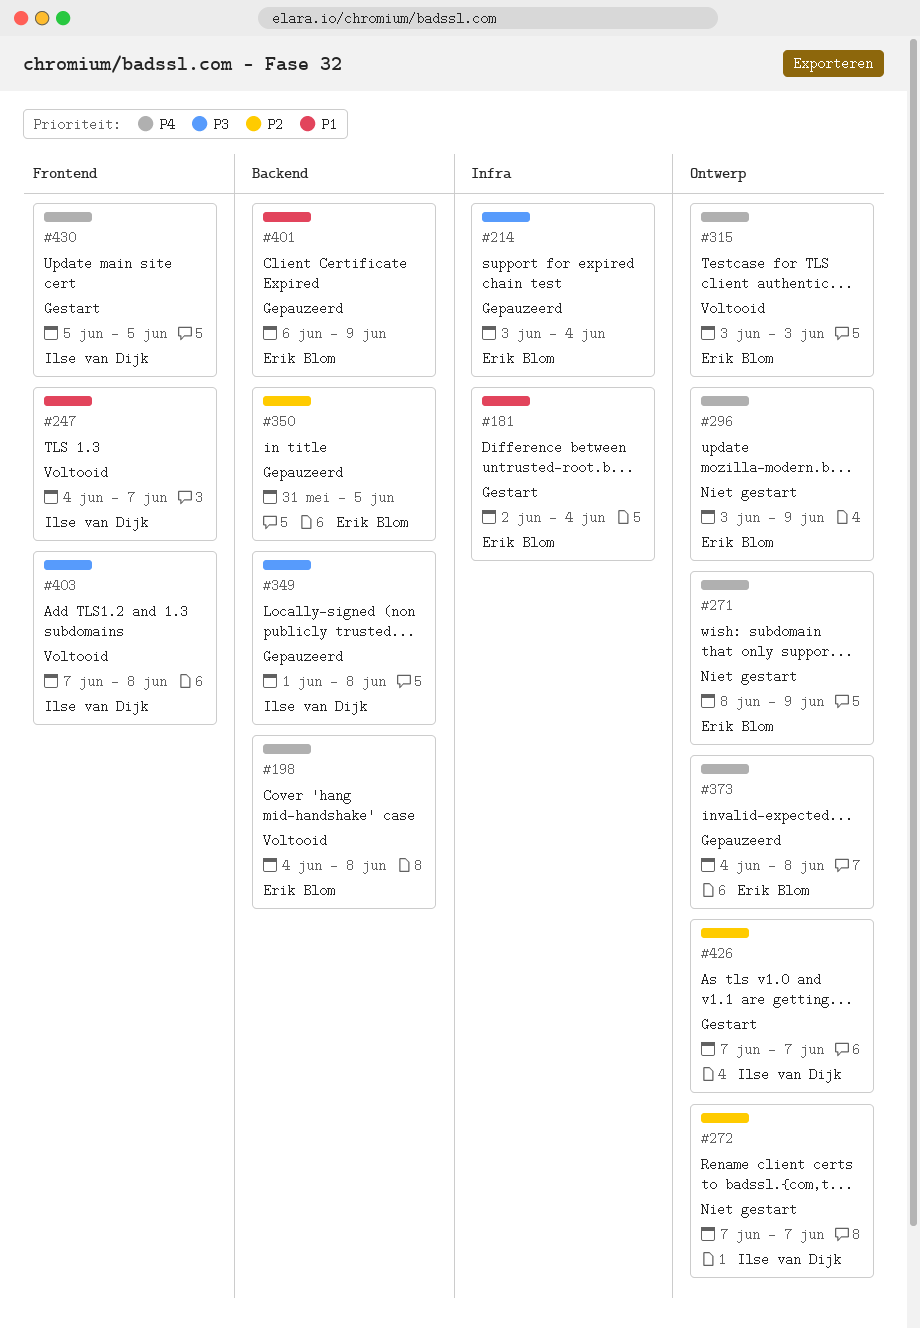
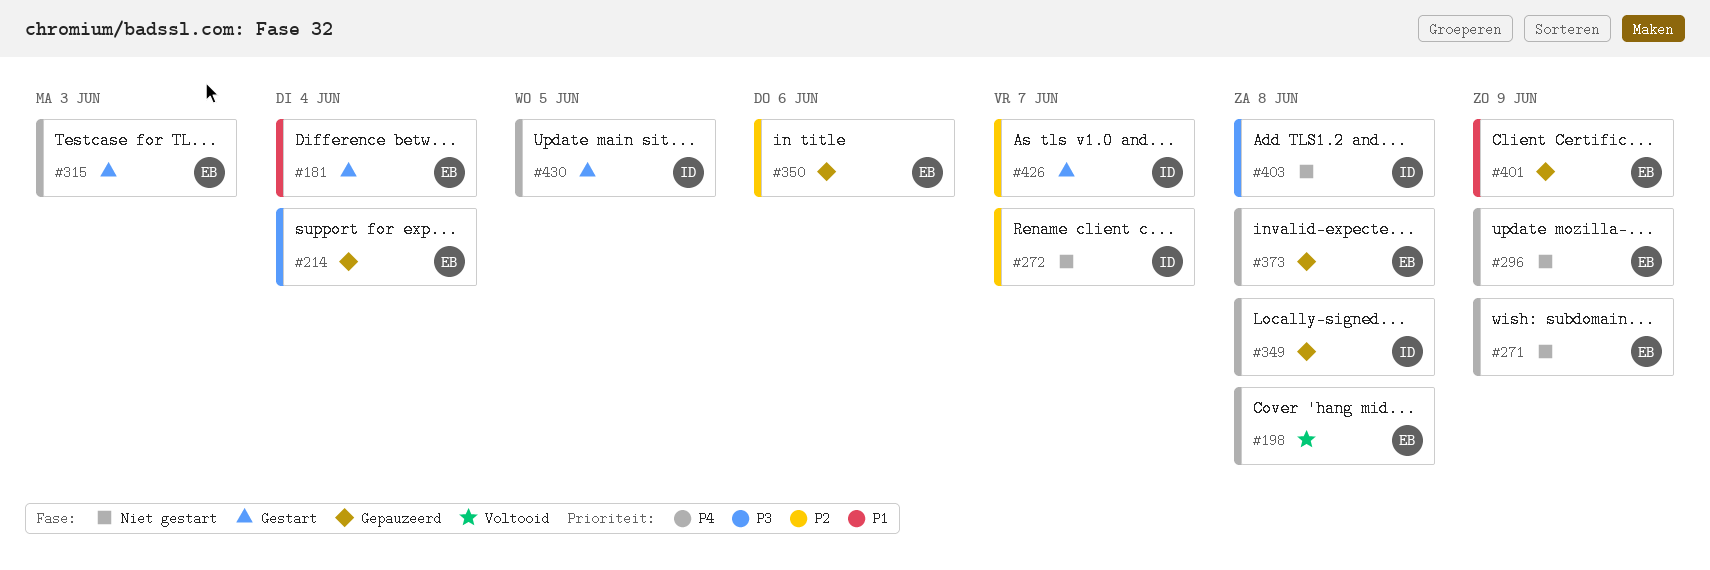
#247: present -> none
#315, status: Voltooid -> Gestart
#349, priority: P3 -> P4
#350, due: Jun 5 -> Jun 6
#403, status: Voltooid -> Niet gestart

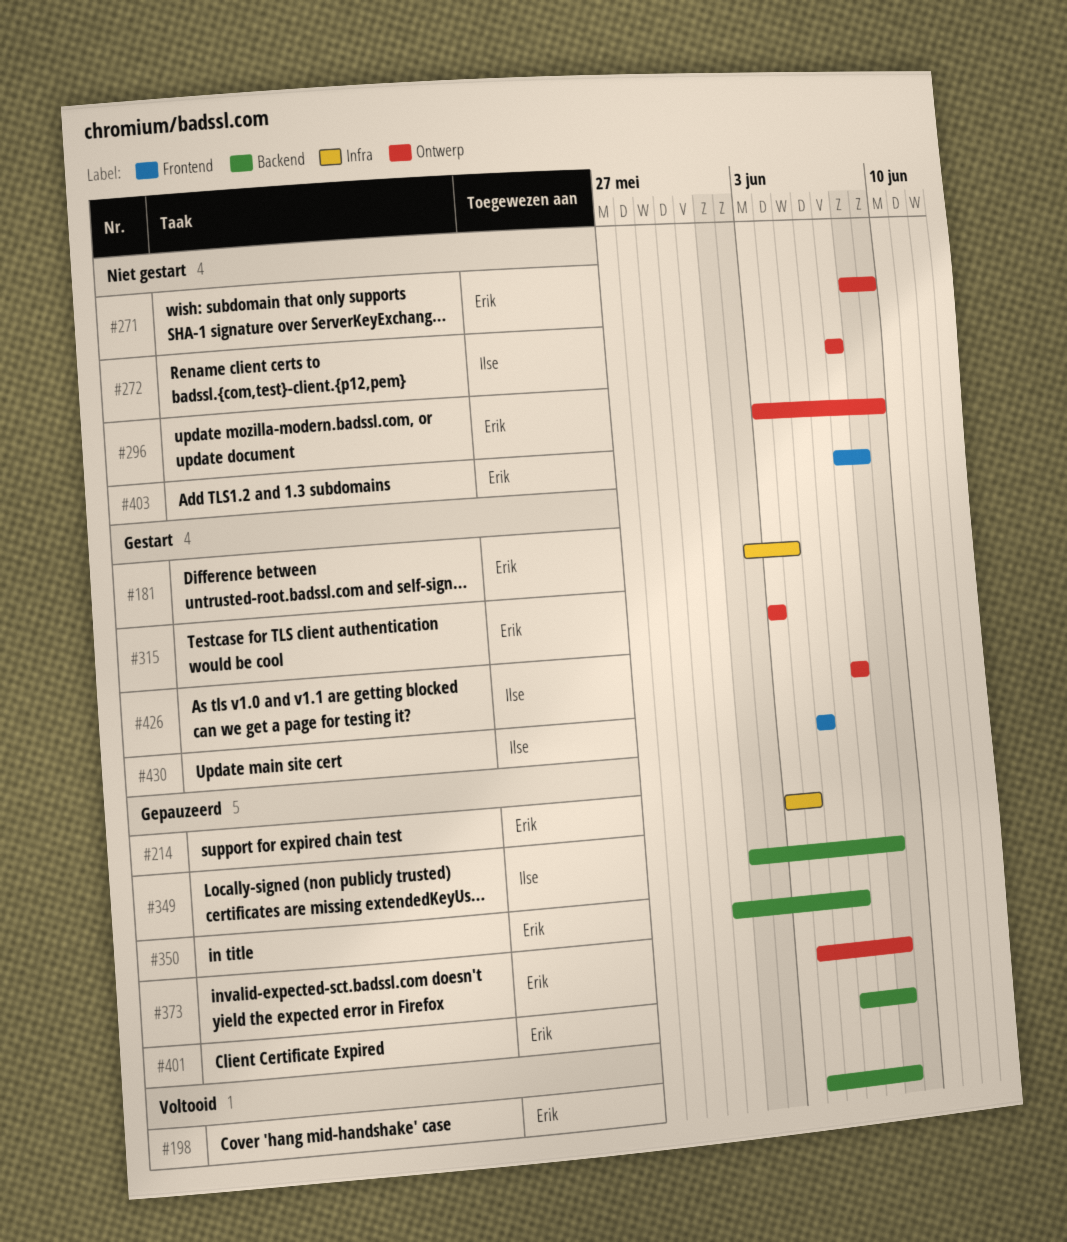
#401, due: Jun 9 -> Jun 8
#403, owner: Ilse -> Erik

